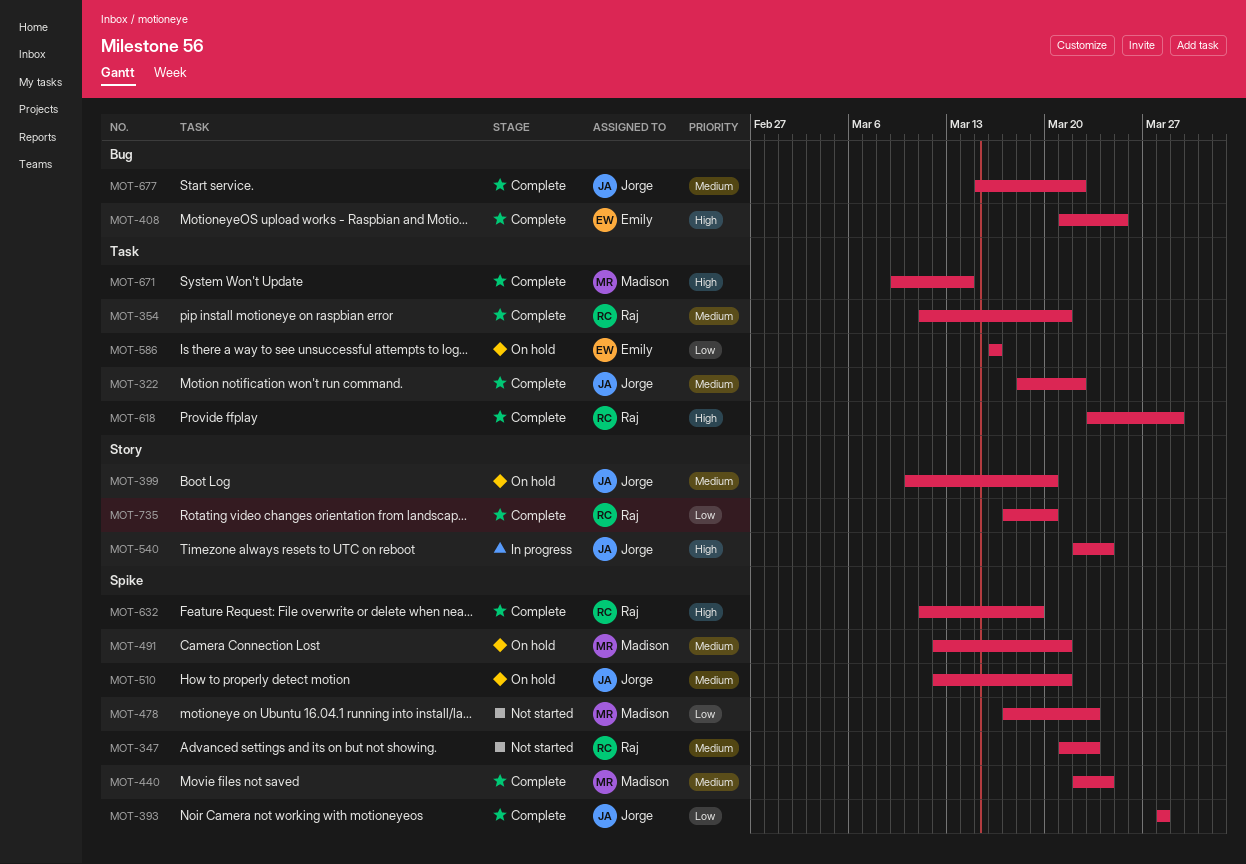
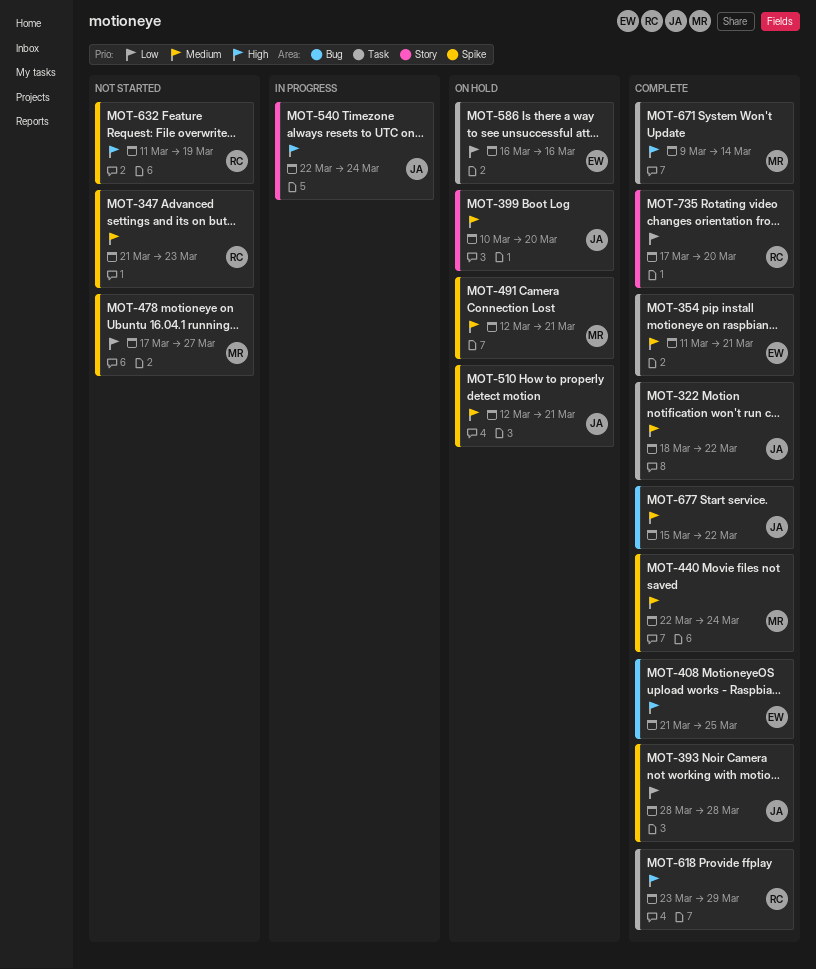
MOT-354, owner: Raj -> Emily
MOT-478, due: Mar 23 -> Mar 27
MOT-632, status: Complete -> Not started

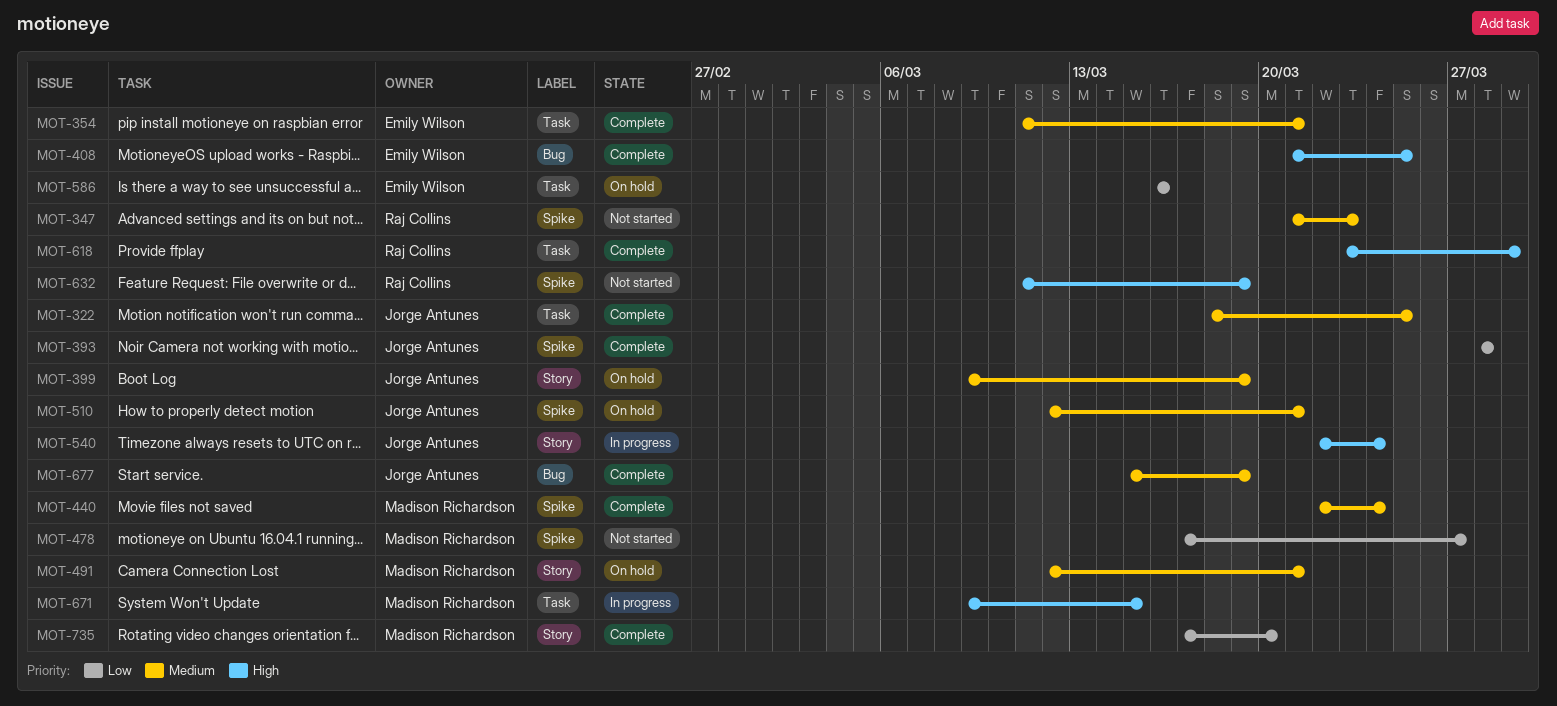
MOT-322, due: Mar 22 -> Mar 25
MOT-399, start: Mar 10 -> Mar 9
MOT-399, due: Mar 20 -> Mar 19
MOT-491, label: Spike -> Story
MOT-671, status: Complete -> In progress
MOT-671, due: Mar 14 -> Mar 15
MOT-677, due: Mar 22 -> Mar 19
MOT-735, owner: Raj Collins -> Madison Richardson

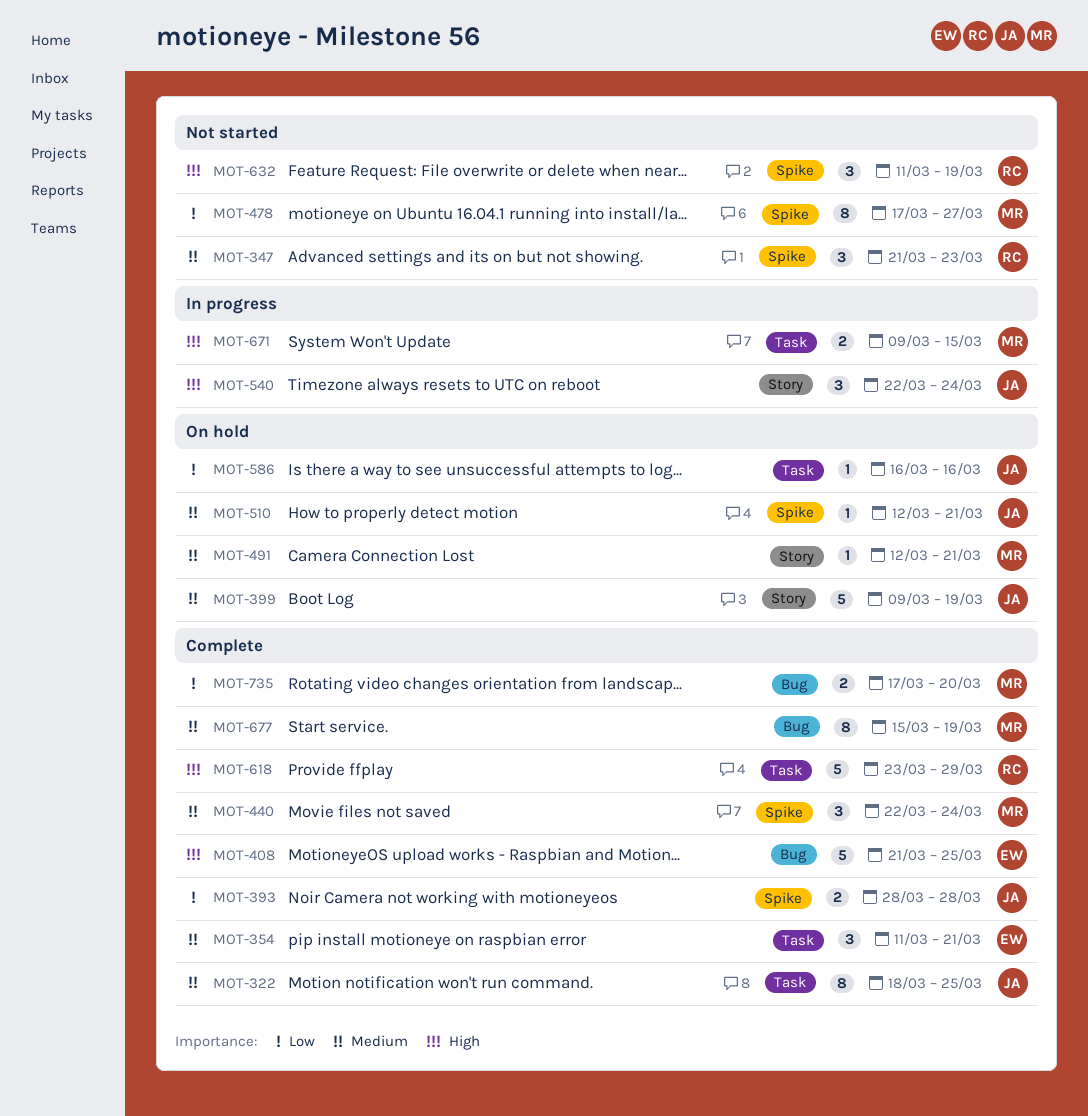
MOT-586, owner: Emily Wilson -> Jorge Antunes
MOT-677, owner: Jorge Antunes -> Madison Richardson
MOT-735, label: Story -> Bug

